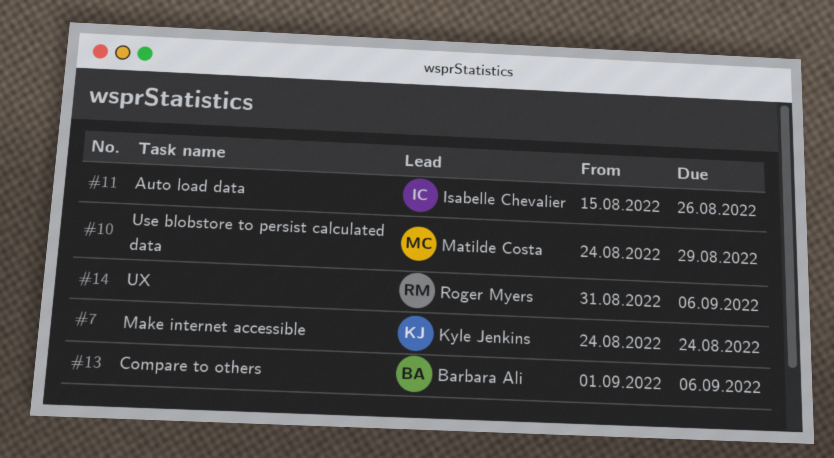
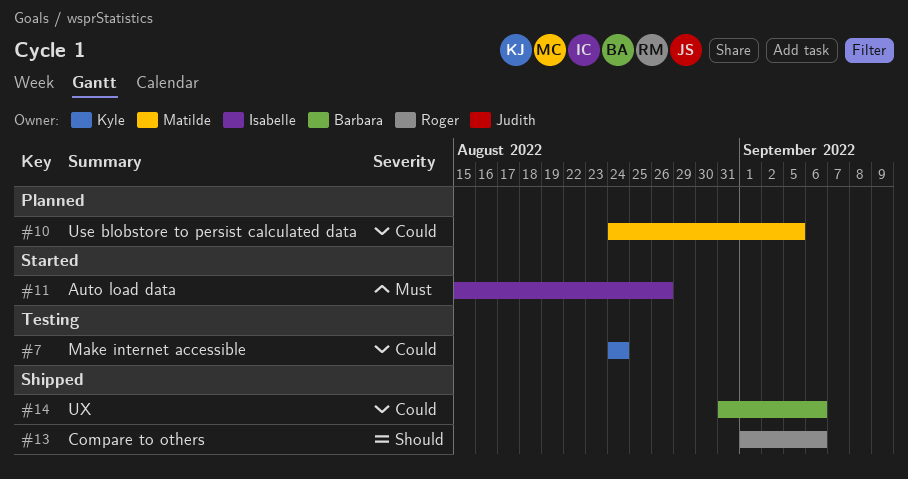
#10, due: Aug 29 -> Sep 5
#13, owner: Barbara Ali -> Roger Myers
#14, owner: Roger Myers -> Barbara Ali

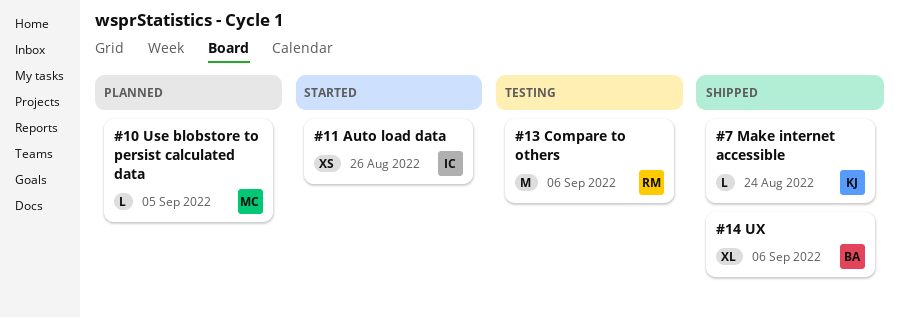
#7, status: Testing -> Shipped
#13, status: Shipped -> Testing

